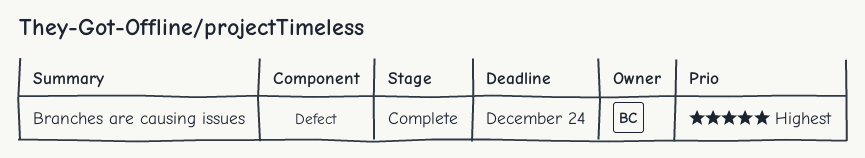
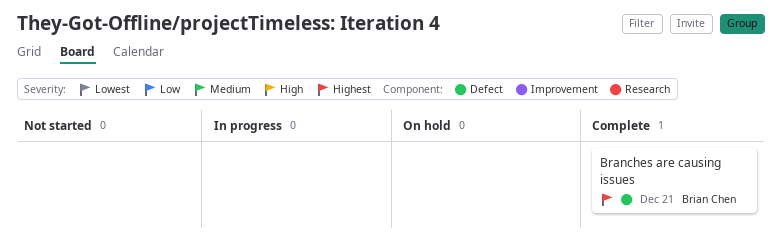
Branches are causing issues, due: Dec 24 -> Dec 21

